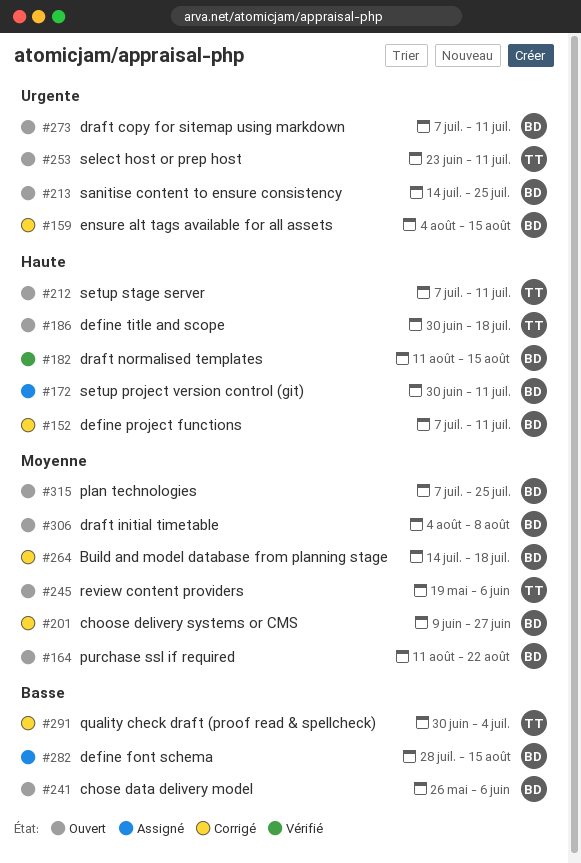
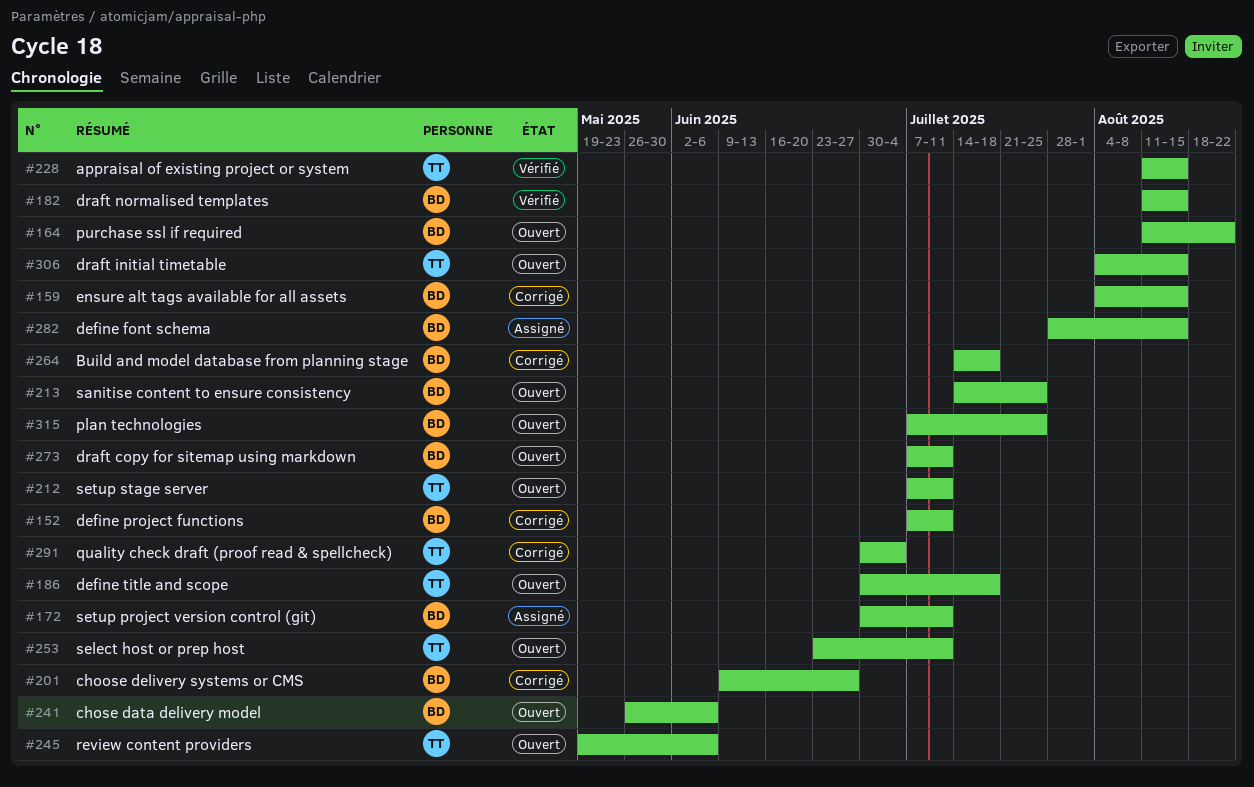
#228: none -> present
#306, owner: BD -> TT
#306, due: Aug 8 -> Aug 15

